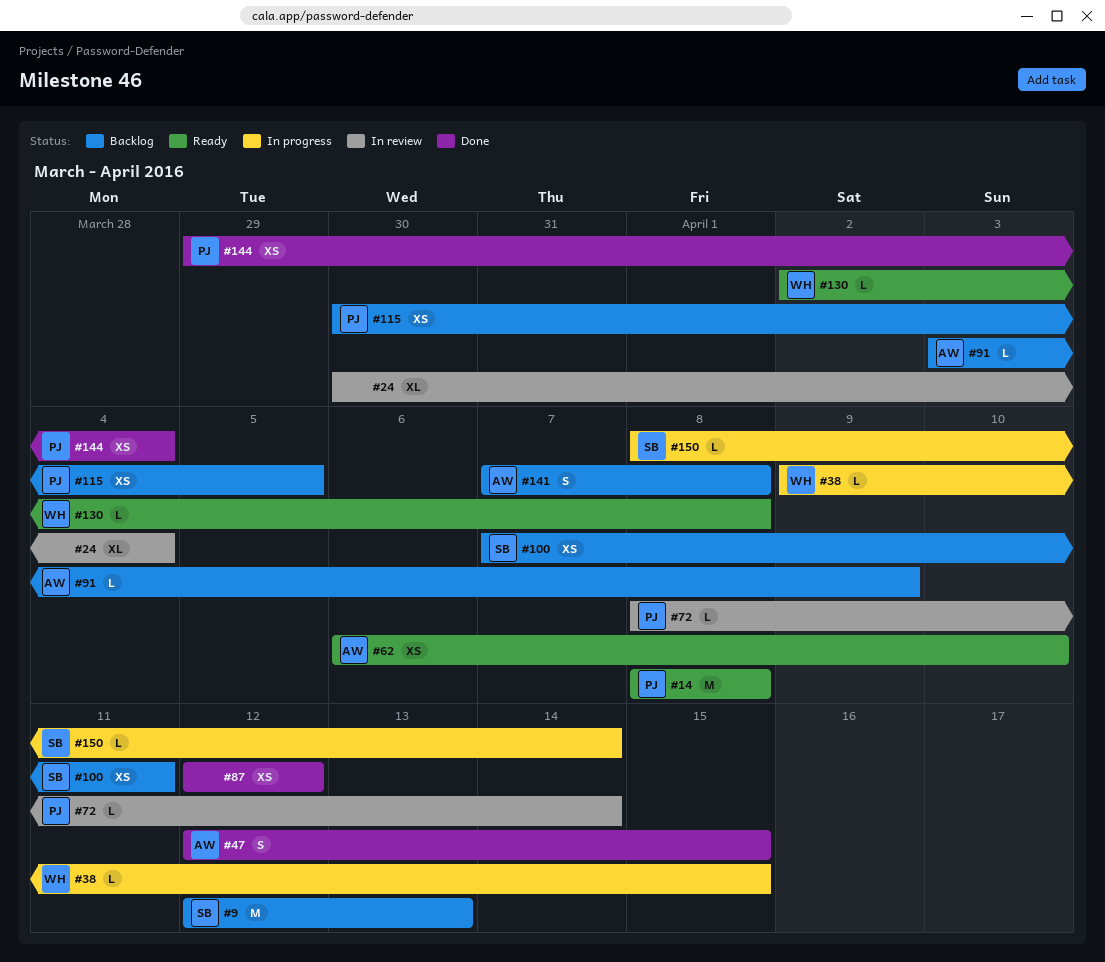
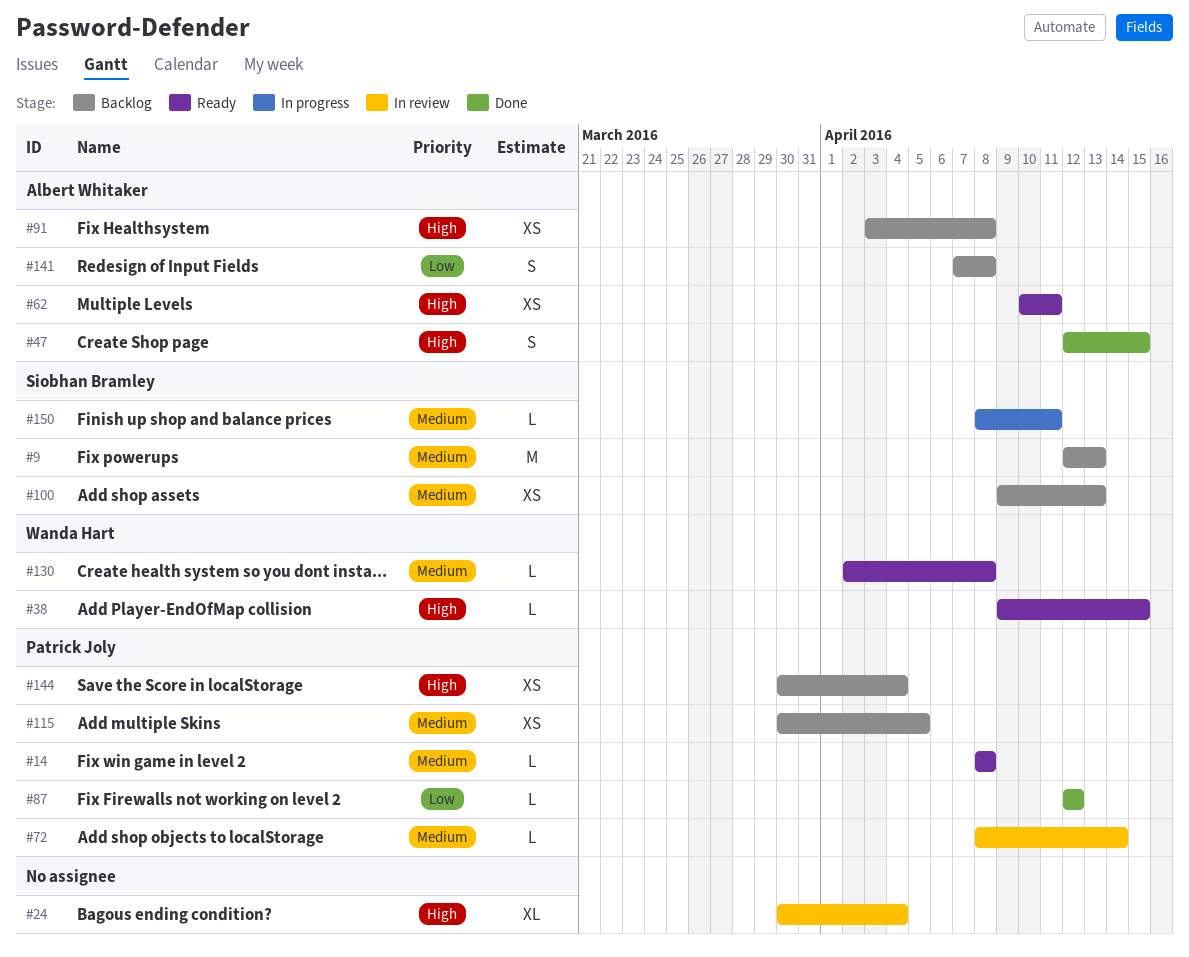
#14, estimate: M -> L
#38, status: In progress -> Ready
#62, start: Apr 6 -> Apr 10
#62, due: Apr 10 -> Apr 11
#87, owner: none -> Patrick Joly
#87, estimate: XS -> L
#91, estimate: L -> XS
#91, due: Apr 9 -> Apr 8
#100, start: Apr 7 -> Apr 9
#100, due: Apr 11 -> Apr 13
#144, status: Done -> Backlog
#144, start: Mar 29 -> Mar 30
#150, due: Apr 14 -> Apr 11

